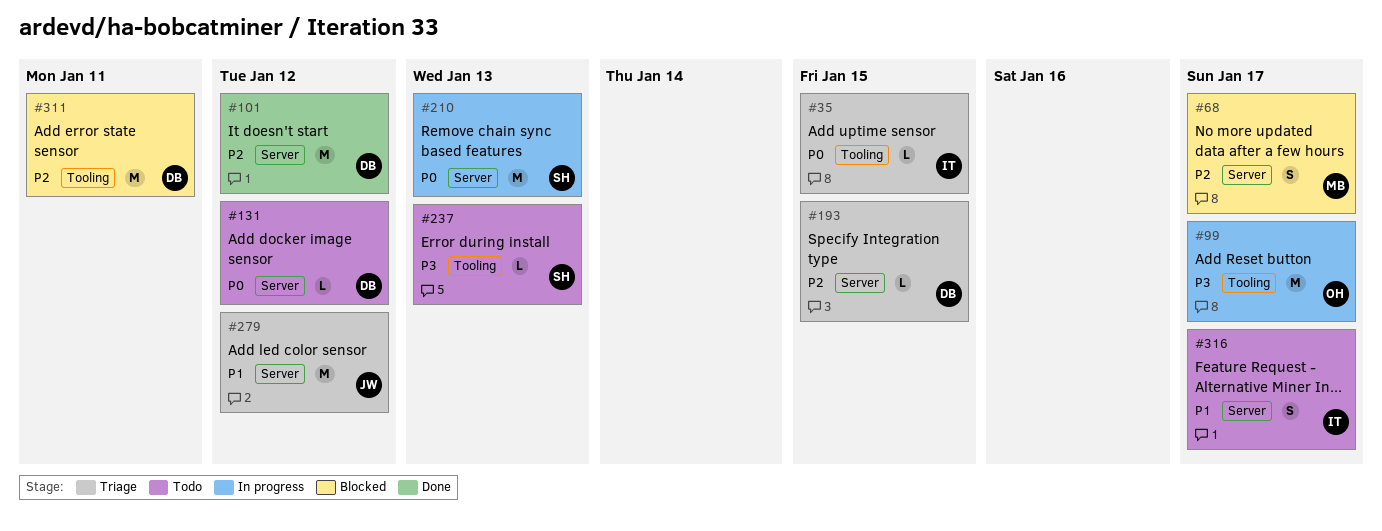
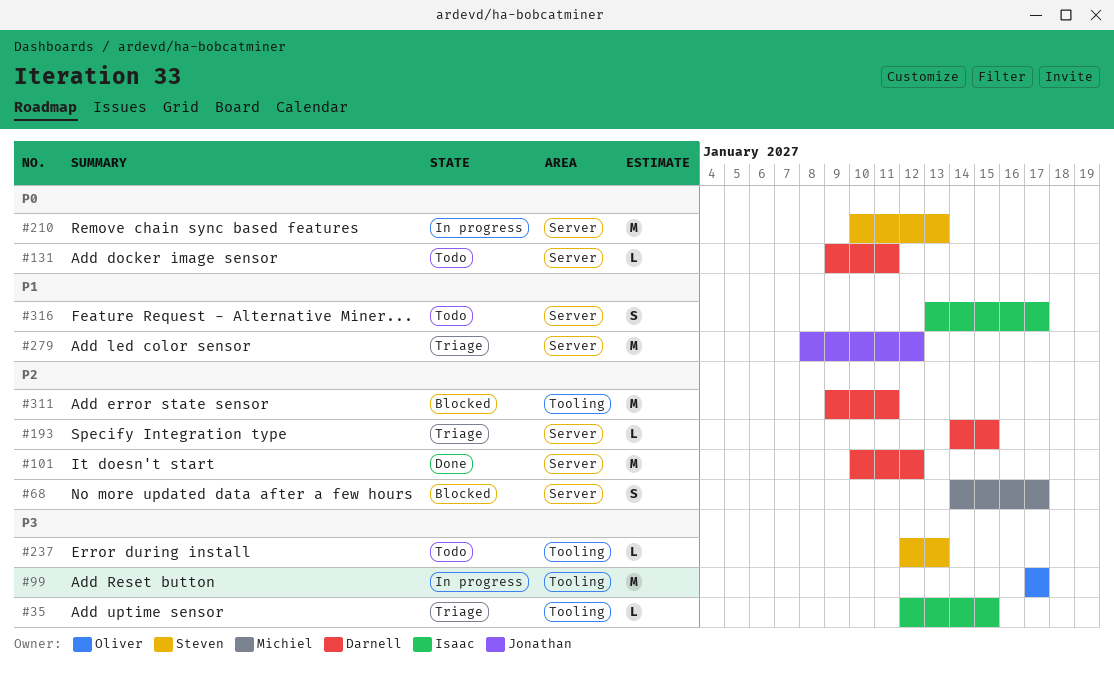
#35, priority: P0 -> P3
#131, due: Jan 12 -> Jan 11

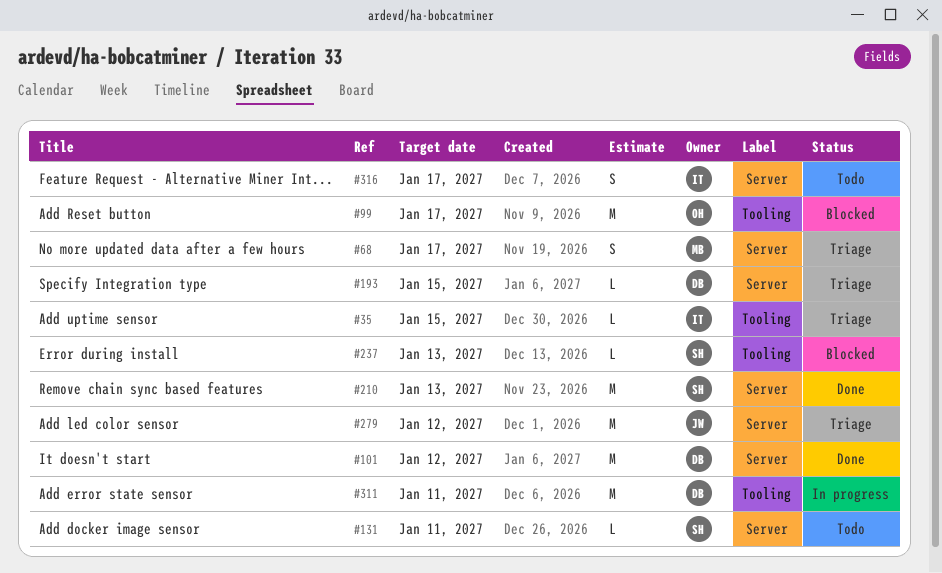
#68, status: Blocked -> Triage
#99, status: In progress -> Blocked
#131, owner: Darnell -> Steven
#210, status: In progress -> Done
#237, status: Todo -> Blocked
#311, status: Blocked -> In progress

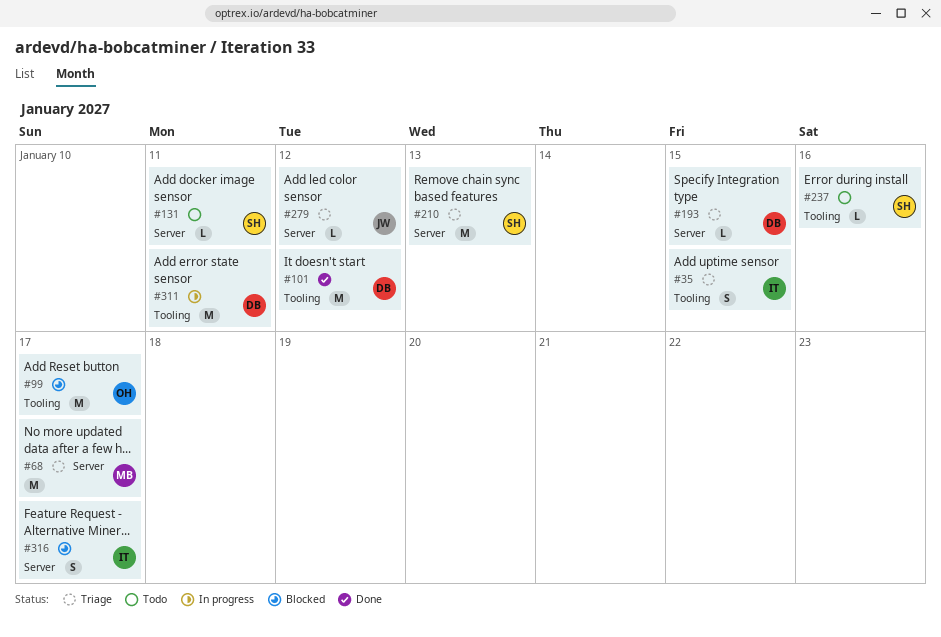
#35, estimate: L -> S
#68, estimate: S -> M
#101, label: Server -> Tooling
#210, status: Done -> Triage
#237, status: Blocked -> Todo
#237, due: Jan 13 -> Jan 16
#279, estimate: M -> L
#316, status: Todo -> Blocked

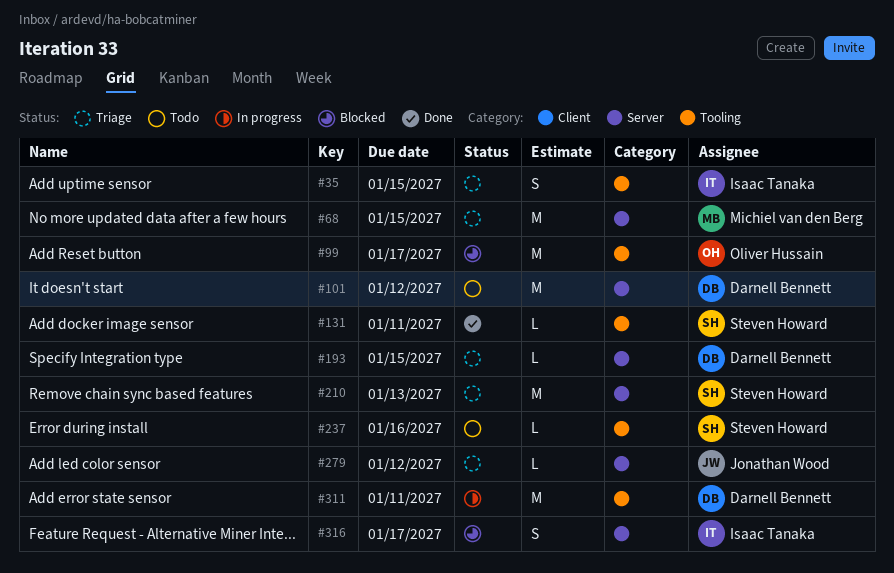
#68, due: Jan 17 -> Jan 15
#101, status: Done -> Todo
#101, label: Tooling -> Server
#131, status: Todo -> Done
#131, label: Server -> Tooling

